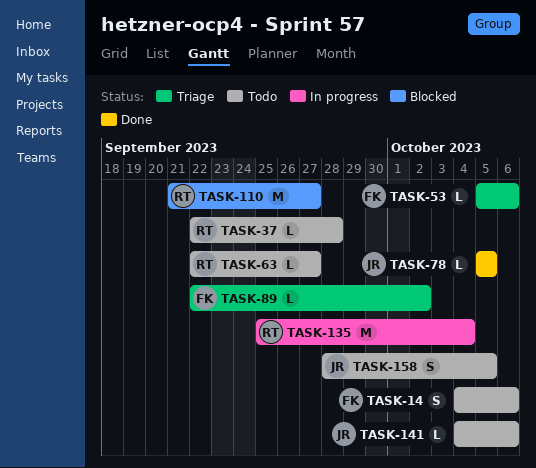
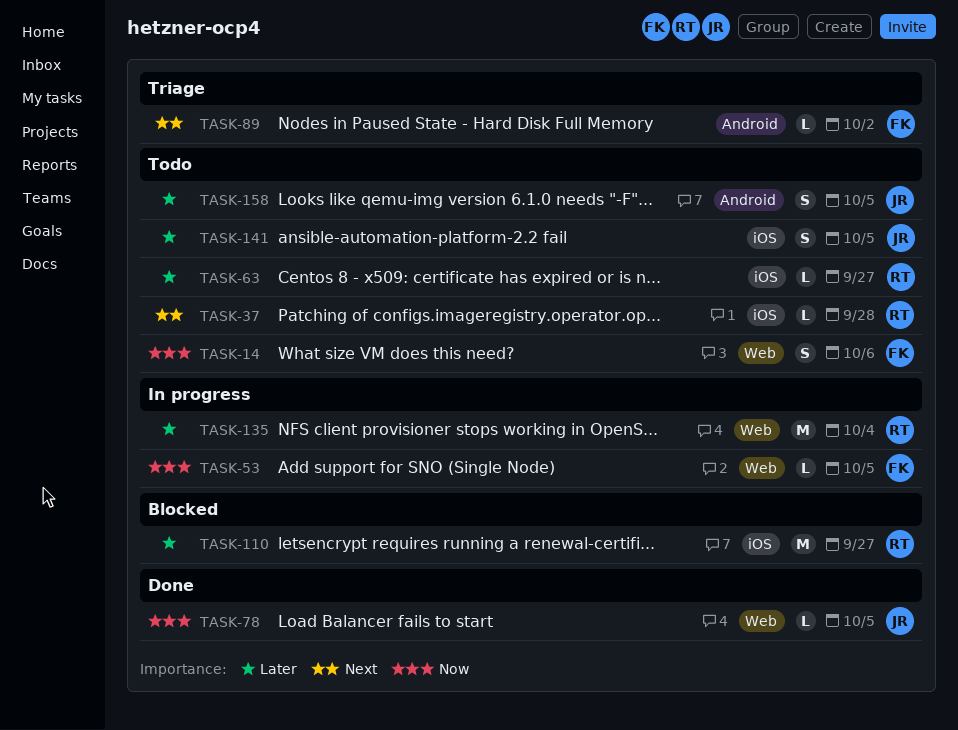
TASK-53, status: Triage -> In progress
TASK-53, due: Oct 6 -> Oct 5
TASK-141, estimate: L -> S
TASK-141, due: Oct 6 -> Oct 5

